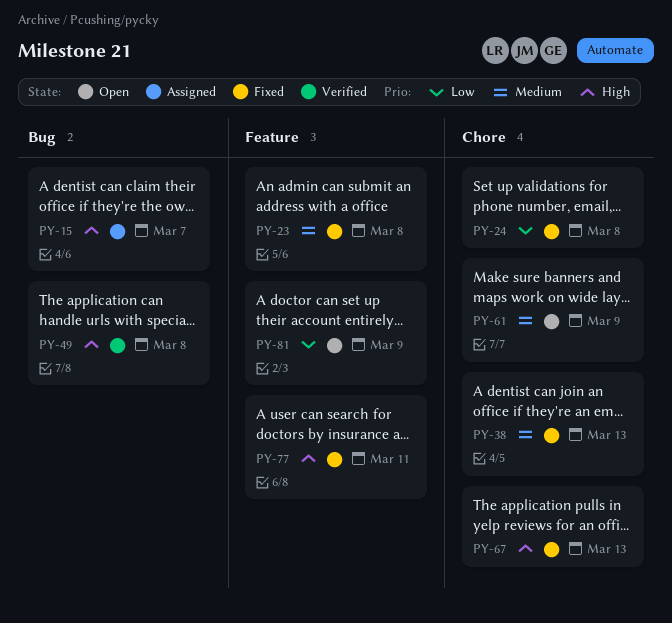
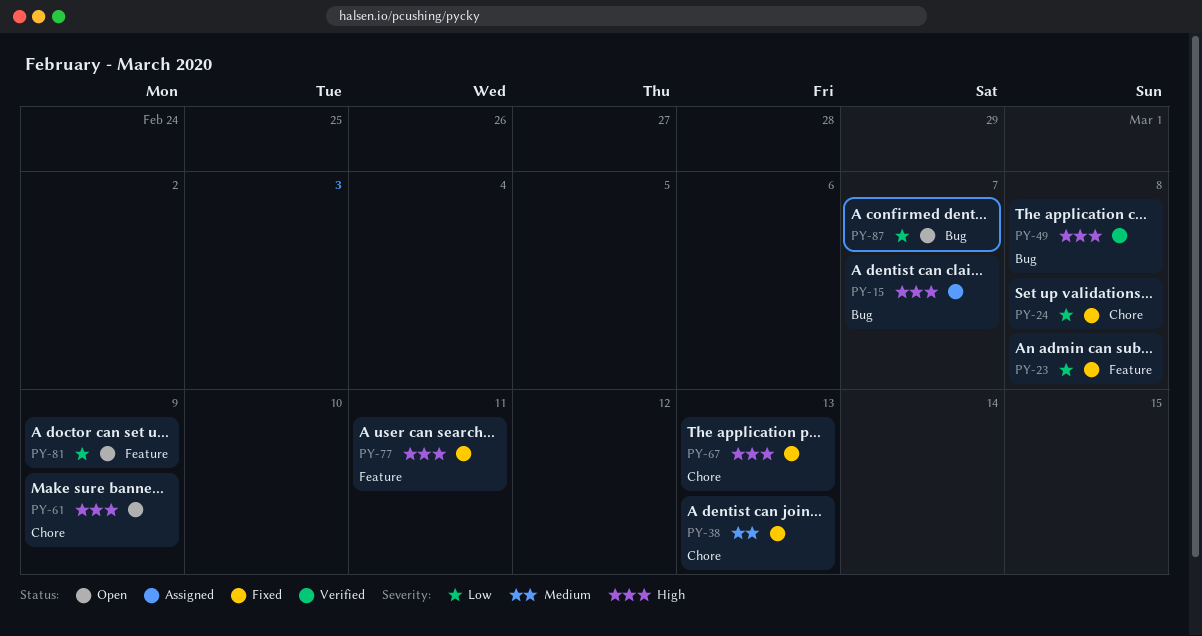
PY-23, priority: Medium -> Low
PY-61, priority: Medium -> High
PY-87: none -> present

